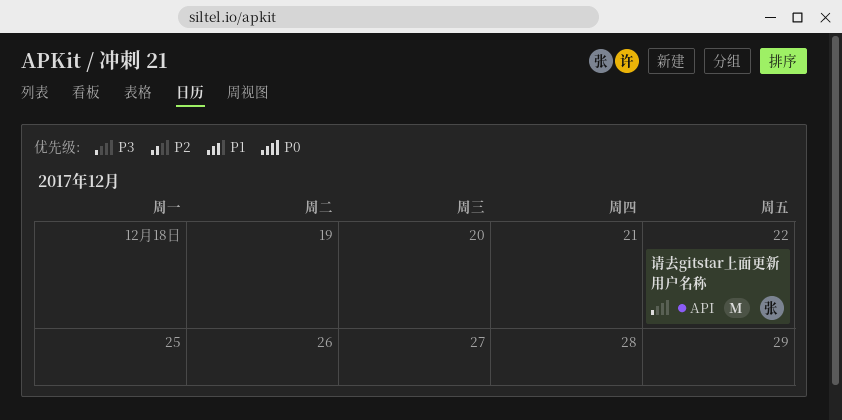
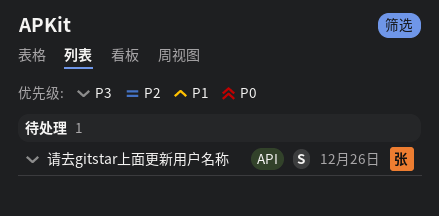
请去gitstar上面更新用户名称, estimate: M -> S
请去gitstar上面更新用户名称, due: Dec 22 -> Dec 26

